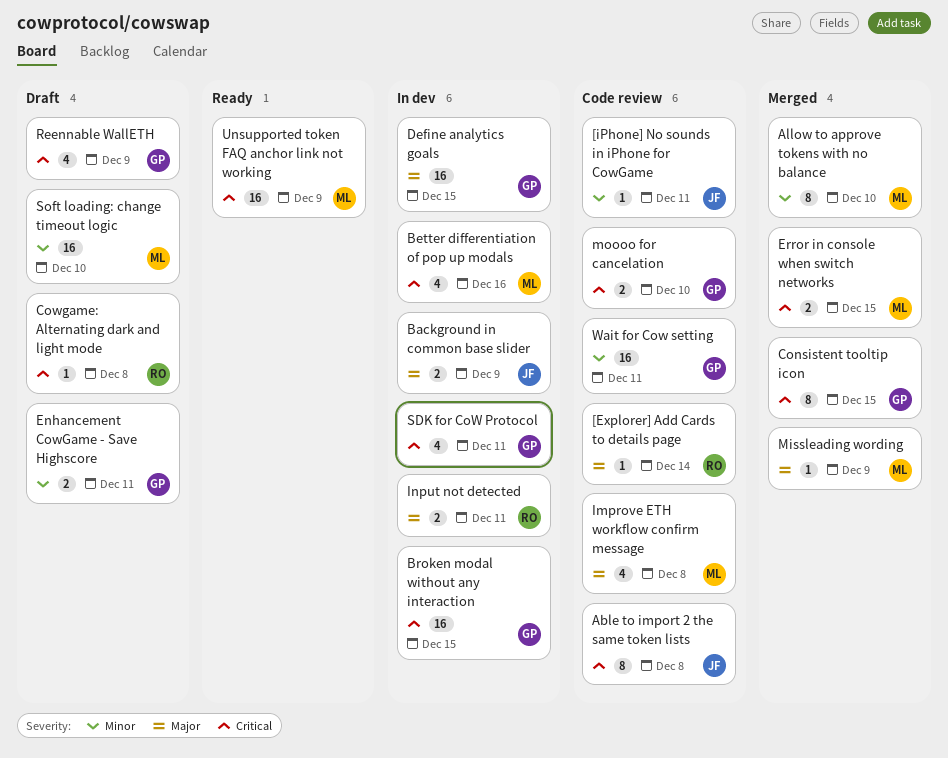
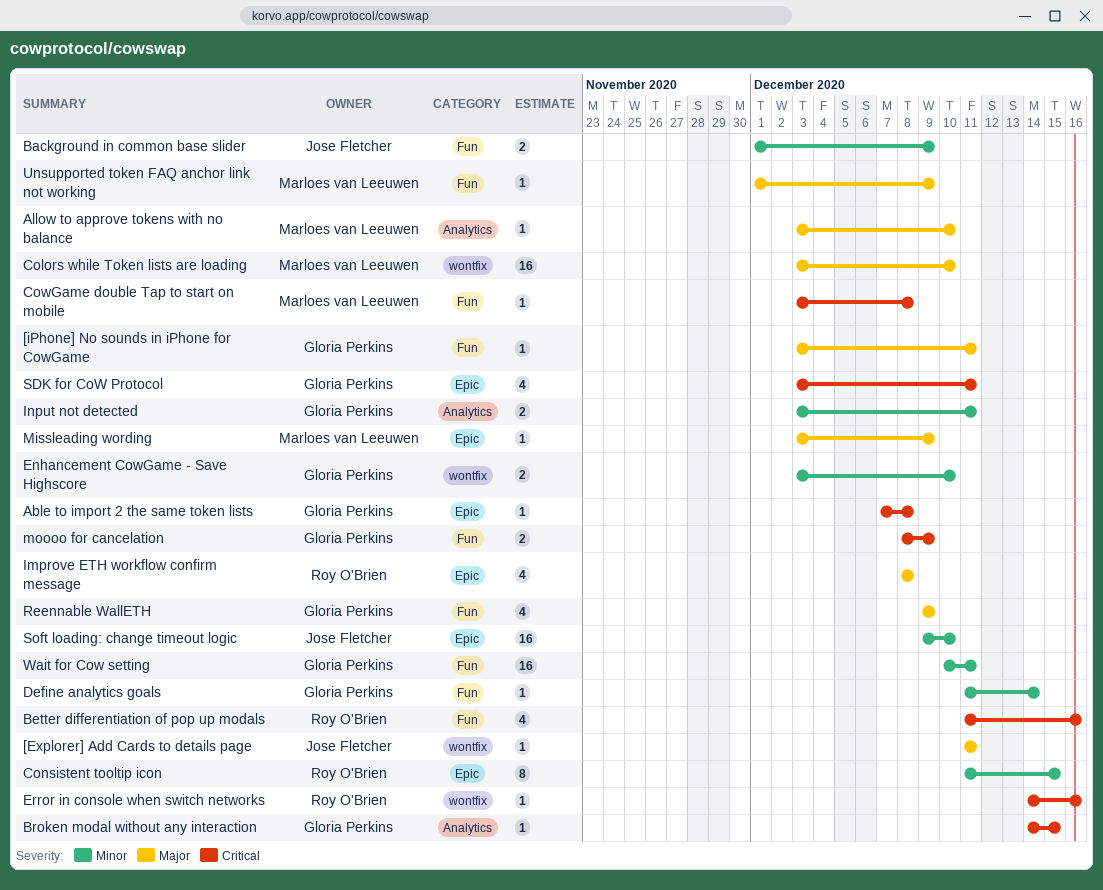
[Explorer] Add Cards to details page, owner: Roy O'Brien -> Jose Fletcher
[Explorer] Add Cards to details page, due: Dec 14 -> Dec 11
[iPhone] No sounds in iPhone for CowGame, owner: Jose Fletcher -> Gloria Perkins
[iPhone] No sounds in iPhone for CowGame, priority: Minor -> Major
Able to import 2 the same token lists, owner: Jose Fletcher -> Gloria Perkins
Able to import 2 the same token lists, estimate: 8 -> 1
Allow to approve tokens with no balance, priority: Minor -> Major
Allow to approve tokens with no balance, estimate: 8 -> 1
Background in common base slider, priority: Major -> Minor
Better differentiation of pop up modals, owner: Marloes van Leeuwen -> Roy O'Brien
Broken modal without any interaction, estimate: 16 -> 1
Colors while Token lists are loading: none -> present
Consistent tooltip icon, owner: Gloria Perkins -> Roy O'Brien
Consistent tooltip icon, priority: Critical -> Minor
CowGame double Tap to start on mobile: none -> present
Cowgame: Alternating dark and light mode: present -> none
Define analytics goals, priority: Major -> Minor
Define analytics goals, estimate: 16 -> 1
Define analytics goals, due: Dec 15 -> Dec 14
Enhancement CowGame - Save Highscore, due: Dec 11 -> Dec 10
Error in console when switch networks, owner: Marloes van Leeuwen -> Roy O'Brien
Error in console when switch networks, estimate: 2 -> 1
Error in console when switch networks, due: Dec 15 -> Dec 16
Improve ETH workflow confirm message, owner: Marloes van Leeuwen -> Roy O'Brien
Input not detected, owner: Roy O'Brien -> Gloria Perkins
Input not detected, priority: Major -> Minor
moooo for cancelation, due: Dec 10 -> Dec 9
Reennable WallETH, priority: Critical -> Major
Soft loading: change timeout logic, owner: Marloes van Leeuwen -> Jose Fletcher
Unsupported token FAQ anchor link not working, priority: Critical -> Major
Unsupported token FAQ anchor link not working, estimate: 16 -> 1

